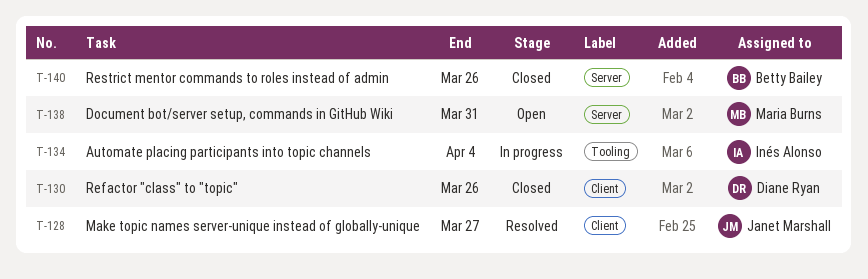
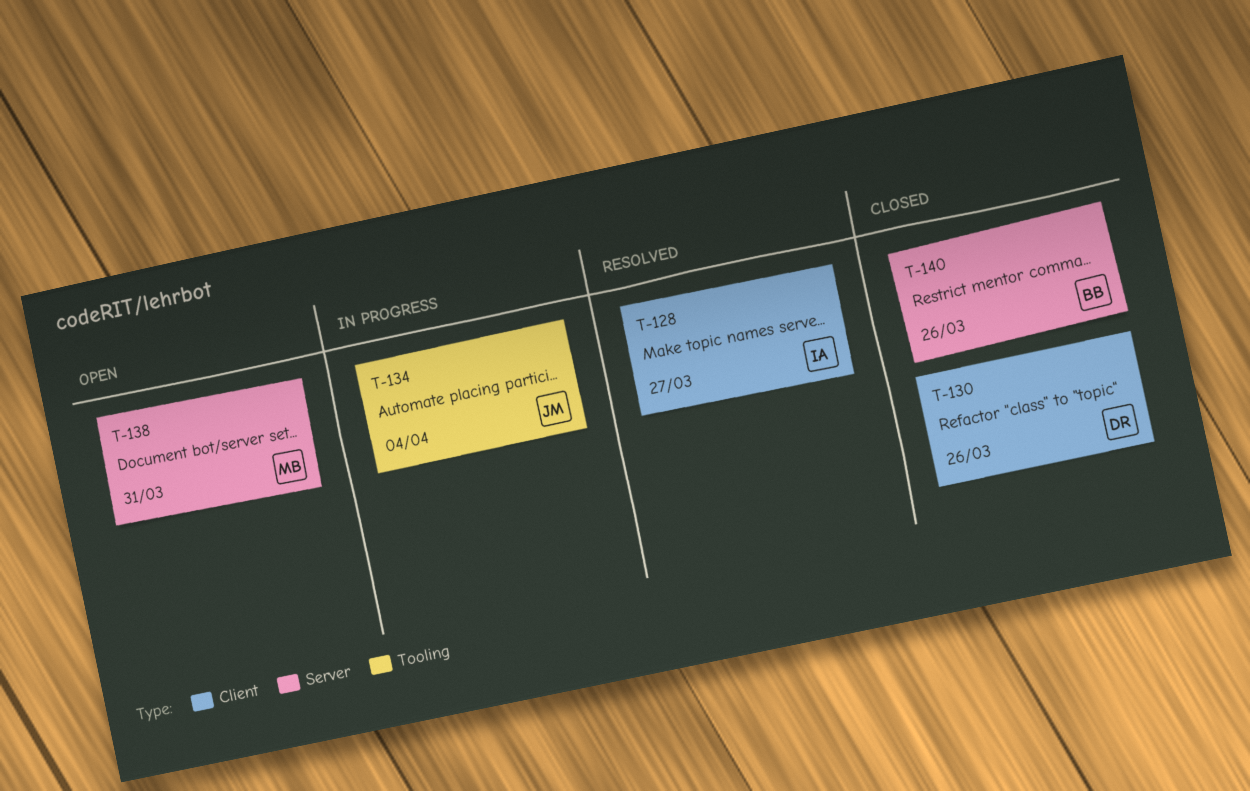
T-128, owner: Janet Marshall -> Inés Alonso
T-134, owner: Inés Alonso -> Janet Marshall

